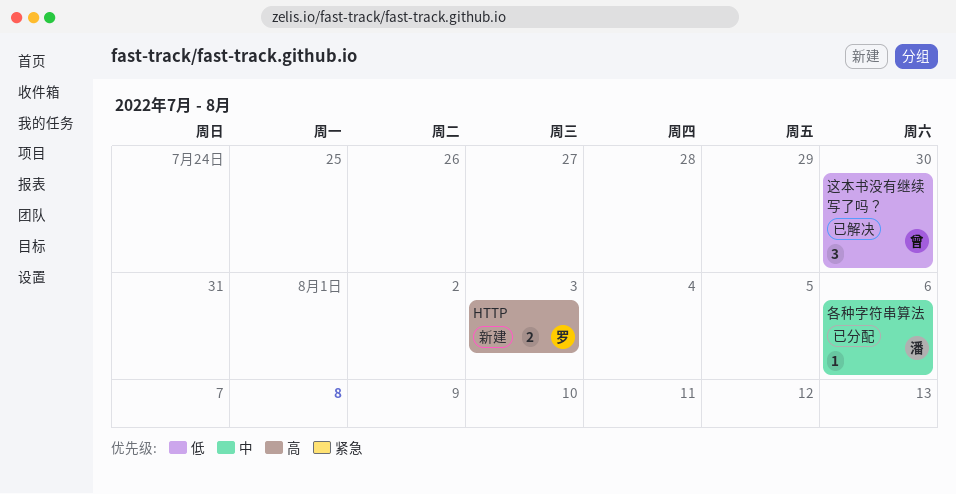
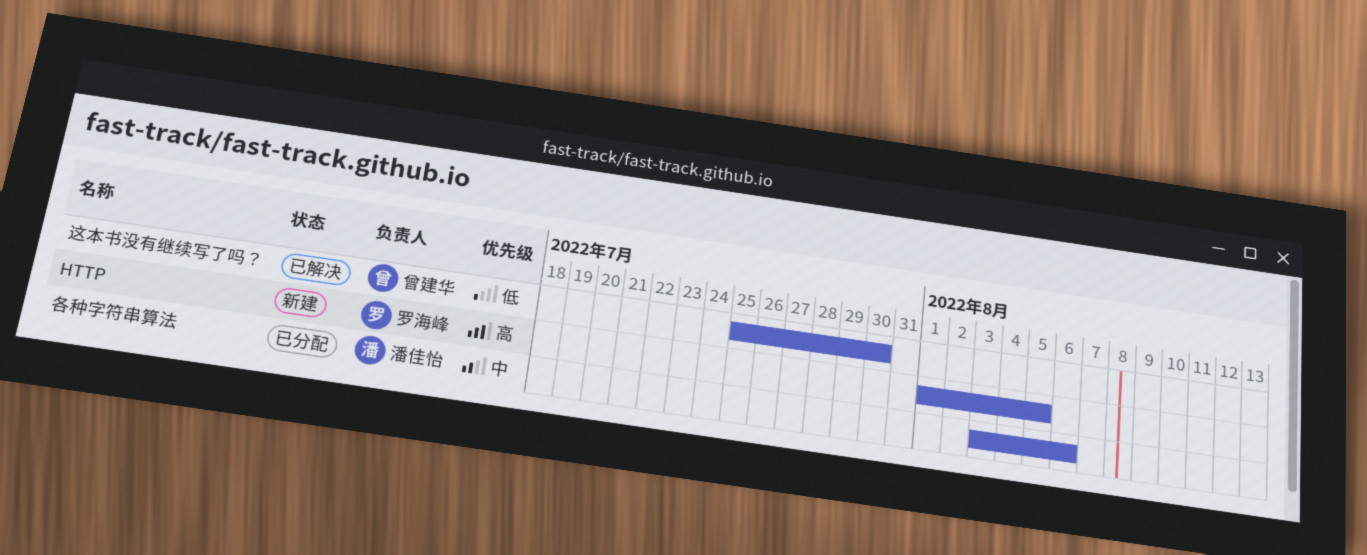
HTTP, due: Aug 3 -> Aug 5

